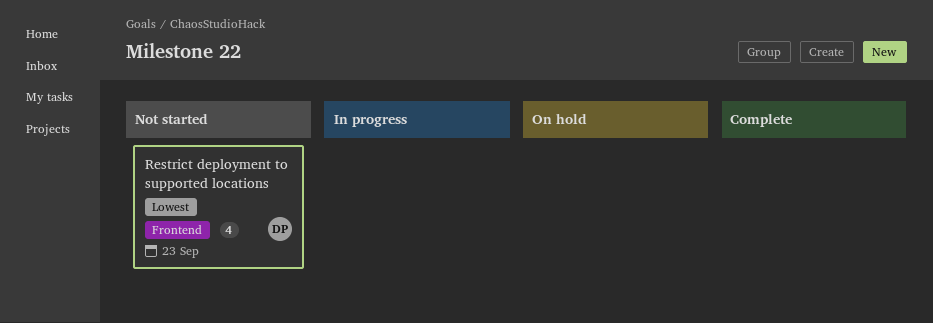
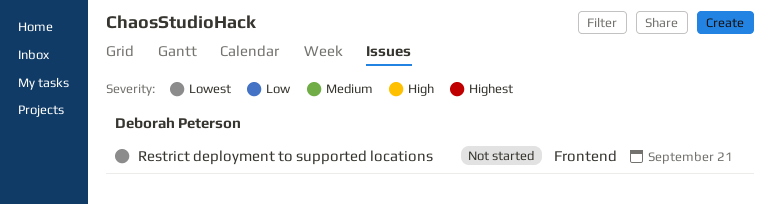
Restrict deployment to supported locations, due: Sep 23 -> Sep 21

